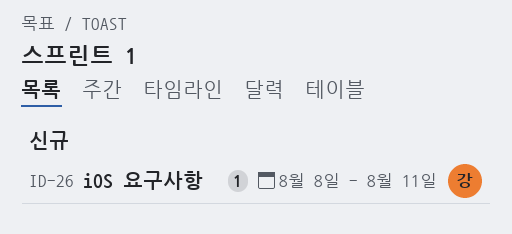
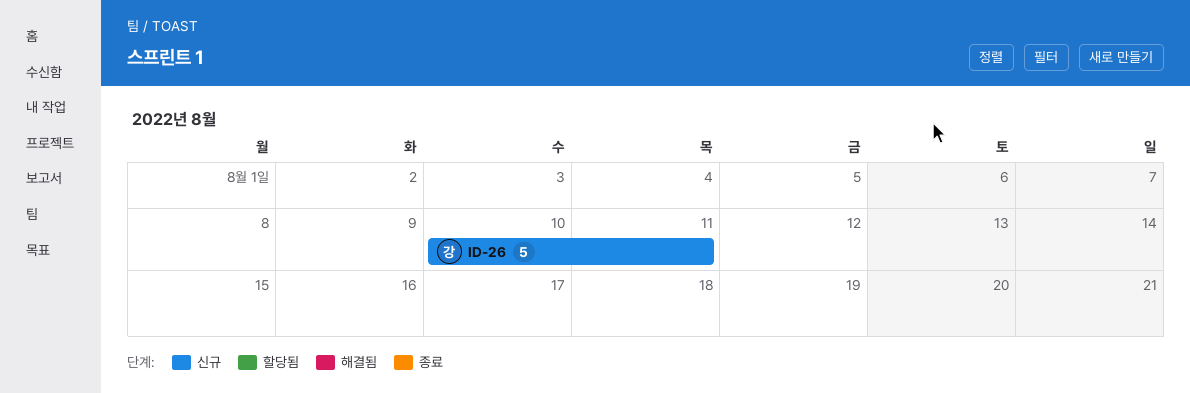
ID-26, estimate: 1 -> 5
ID-26, start: Aug 8 -> Aug 10

